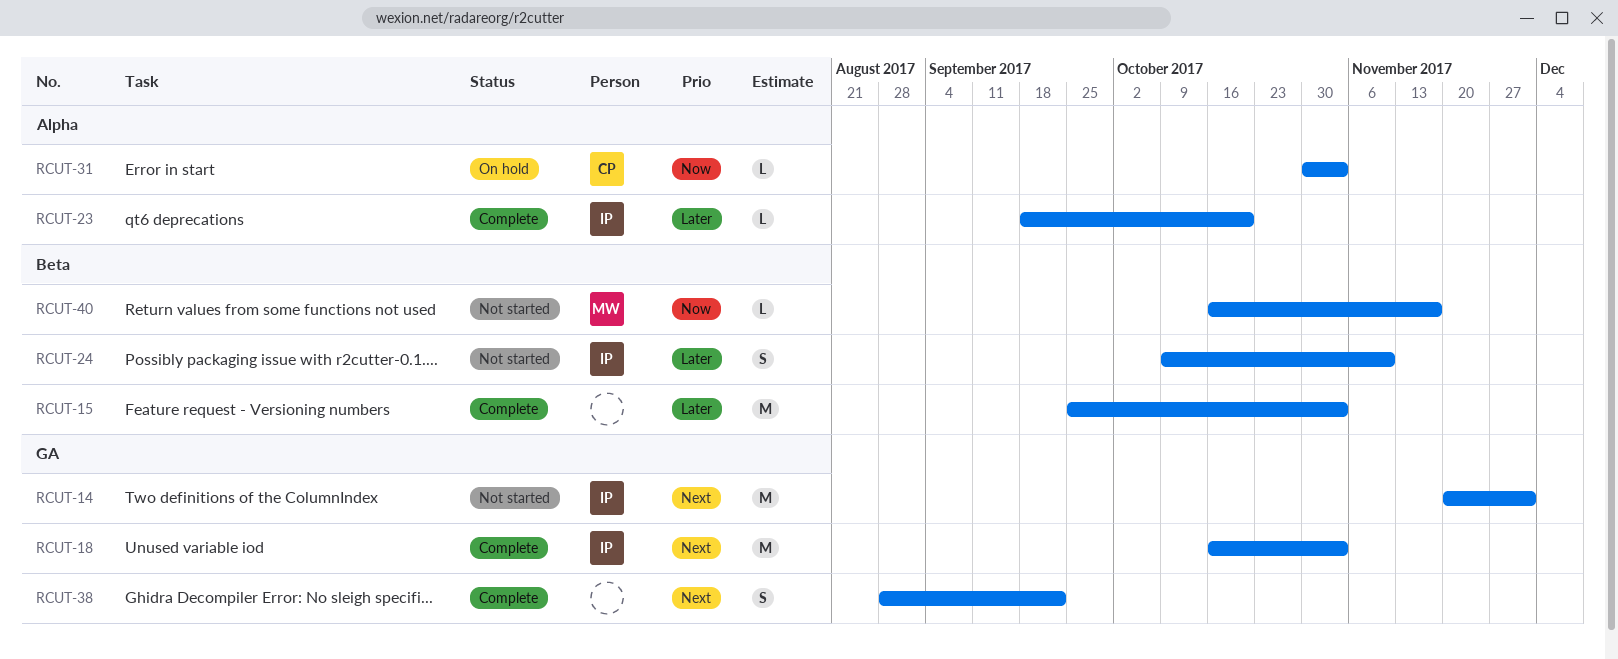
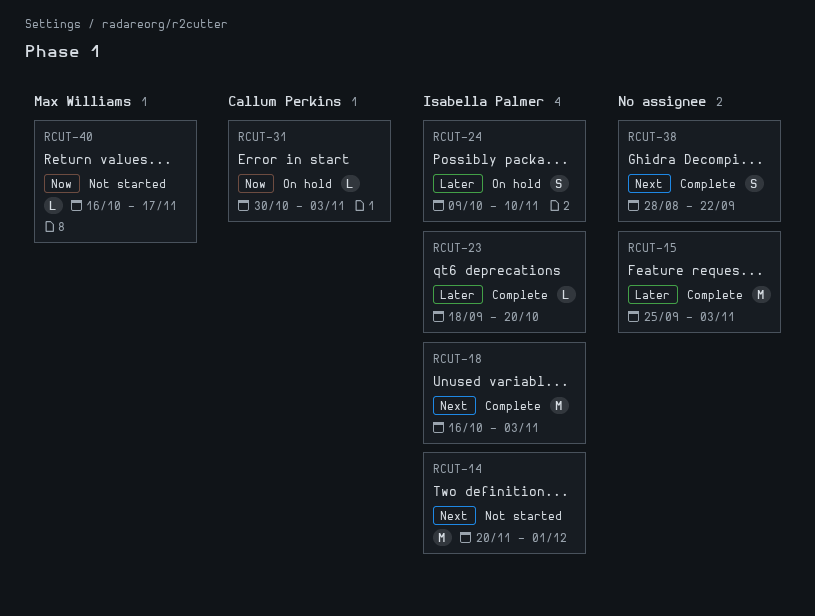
RCUT-24, status: Not started -> On hold

